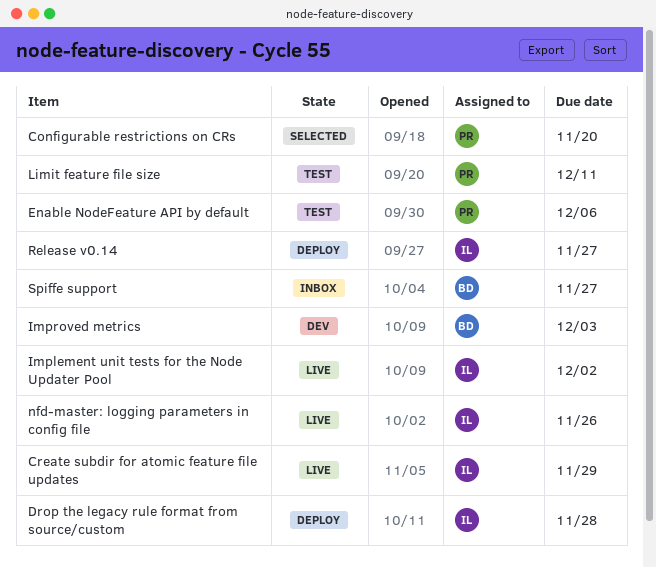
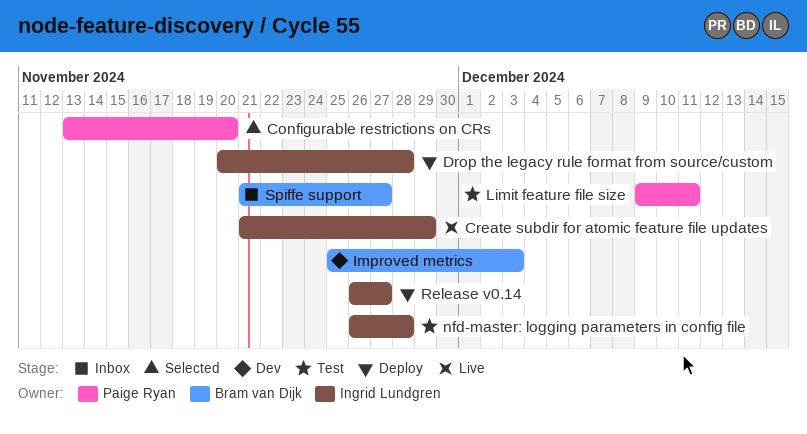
Enable NodeFeature API by default: present -> none
Implement unit tests for the Node Updater Pool: present -> none
nfd-master: logging parameters in config file, status: Live -> Test
nfd-master: logging parameters in config file, due: Nov 26 -> Nov 28

